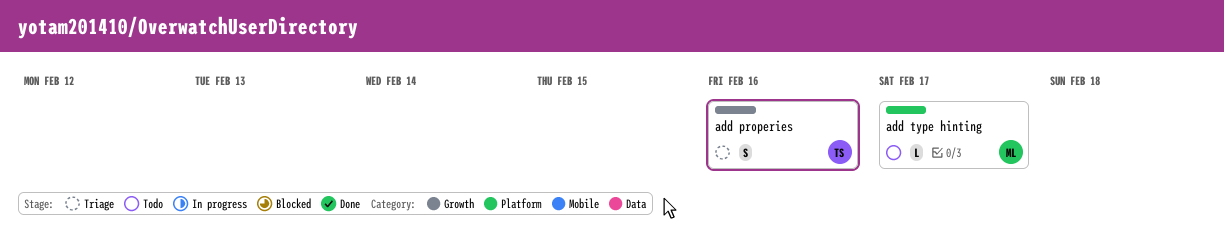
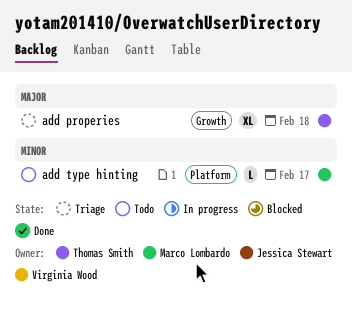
add properies, estimate: S -> XL
add properies, due: Feb 16 -> Feb 18

